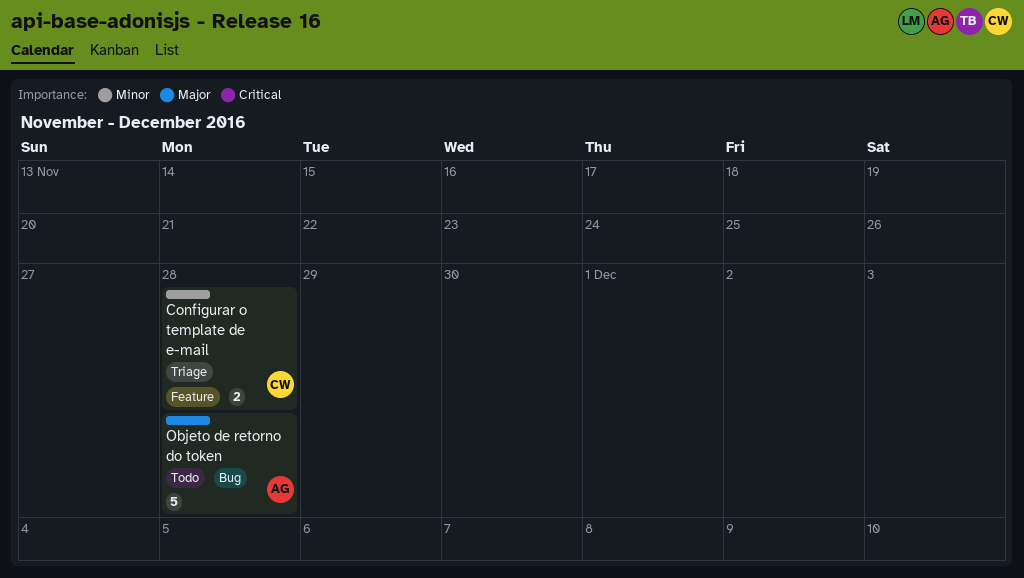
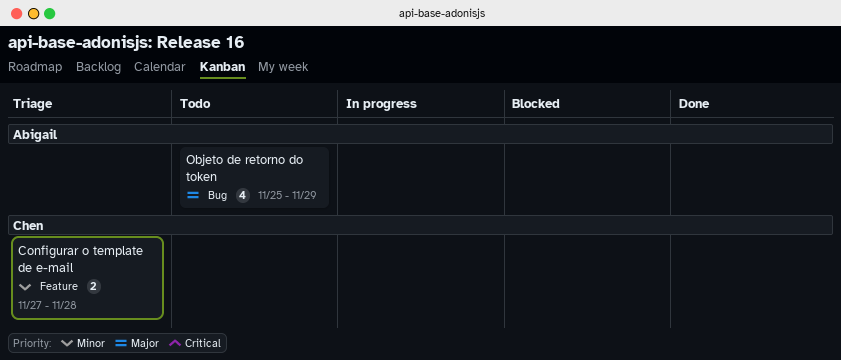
Objeto de retorno do token, estimate: 5 -> 4
Objeto de retorno do token, due: Nov 28 -> Nov 29

